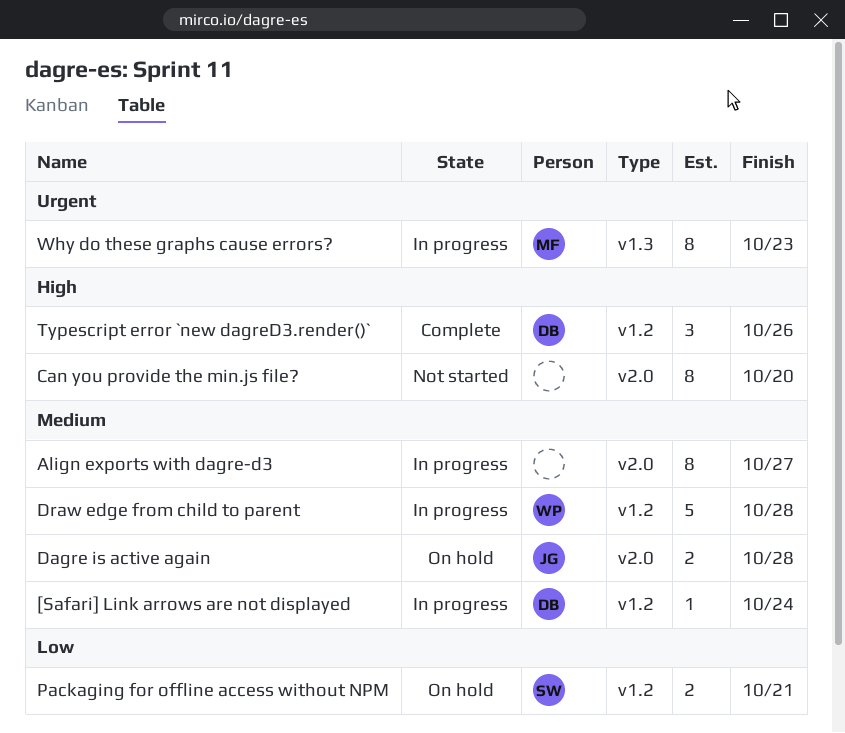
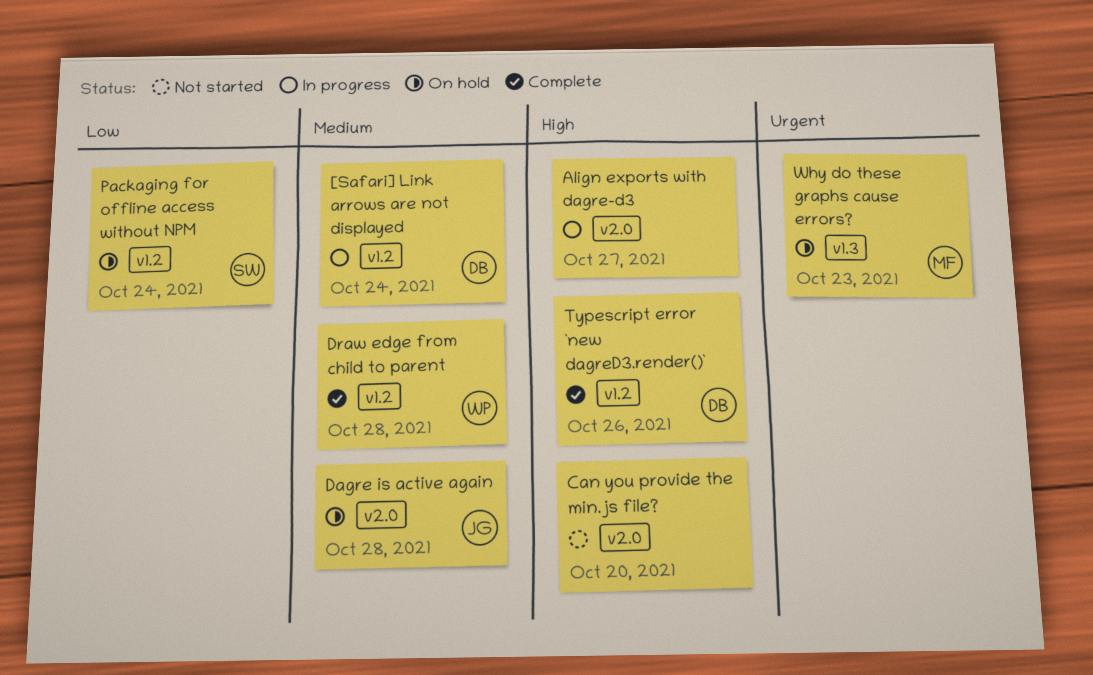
Align exports with dagre-d3, priority: Medium -> High
Draw edge from child to parent, status: In progress -> Complete
Packaging for offline access without NPM, due: Oct 21 -> Oct 24
Why do these graphs cause errors?, status: In progress -> On hold

